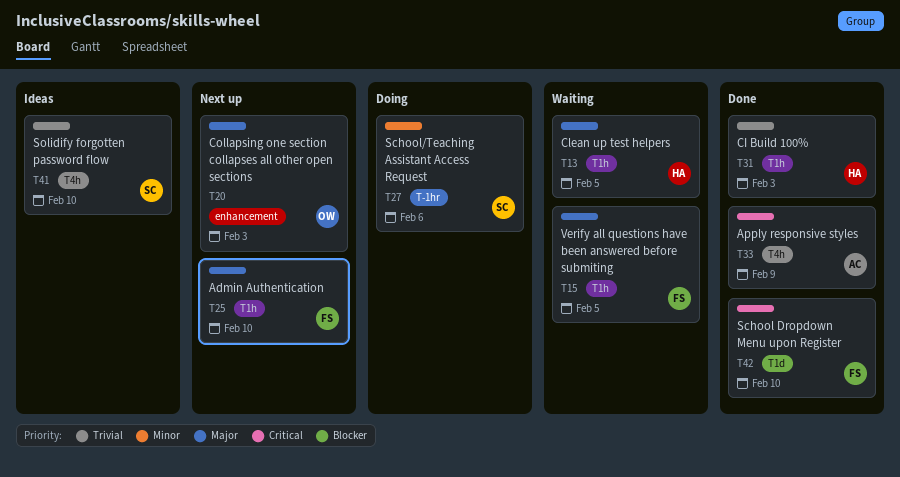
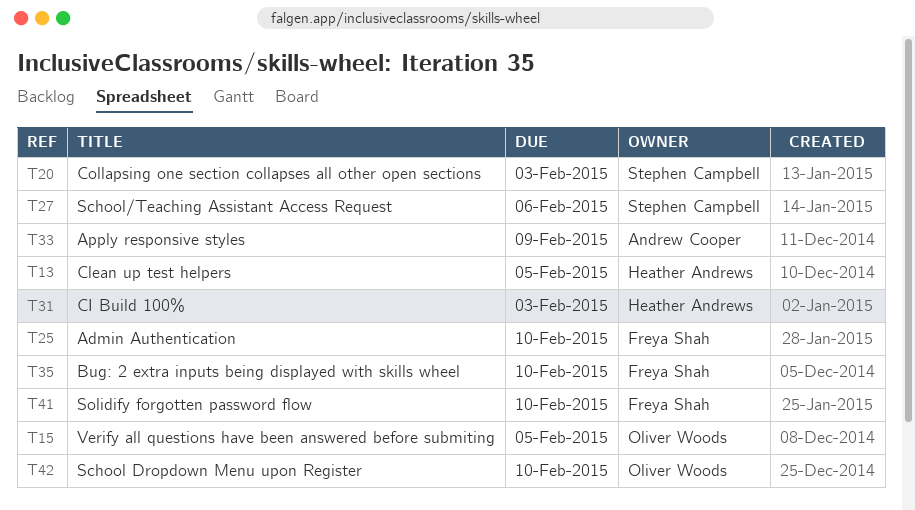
T15, owner: Freya Shah -> Oliver Woods
T20, owner: Oliver Woods -> Stephen Campbell
T35: none -> present
T41, owner: Stephen Campbell -> Freya Shah
T42, owner: Freya Shah -> Oliver Woods

